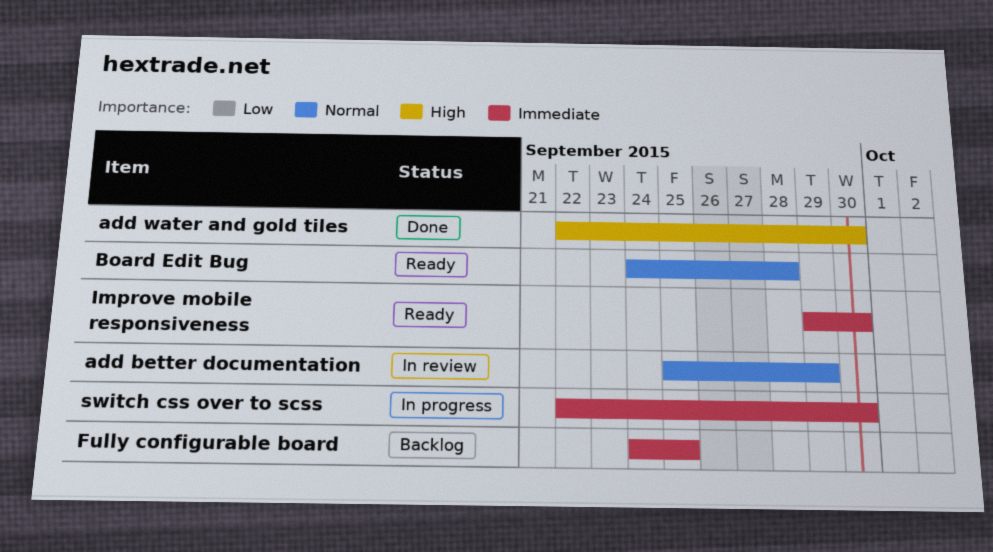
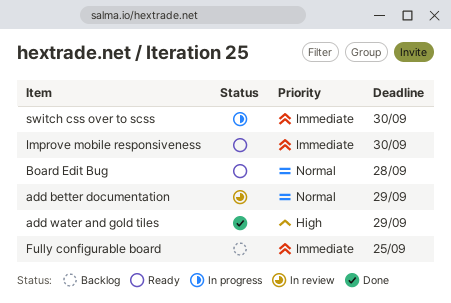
add water and gold tiles, due: Sep 30 -> Sep 29

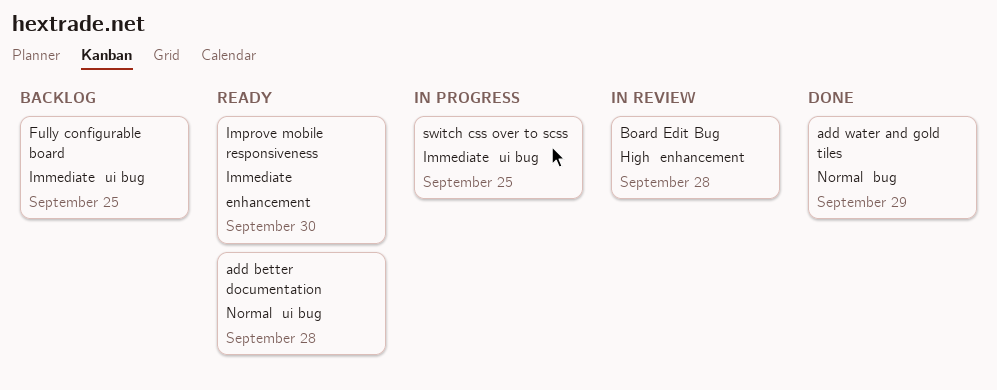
add better documentation, status: In review -> Ready
add better documentation, due: Sep 29 -> Sep 28
add water and gold tiles, priority: High -> Normal
Board Edit Bug, status: Ready -> In review
Board Edit Bug, priority: Normal -> High
switch css over to scss, due: Sep 30 -> Sep 25

